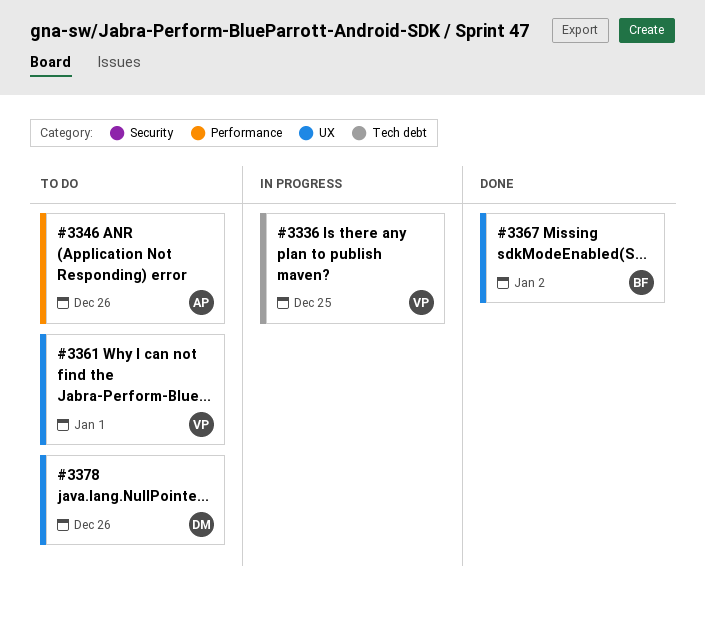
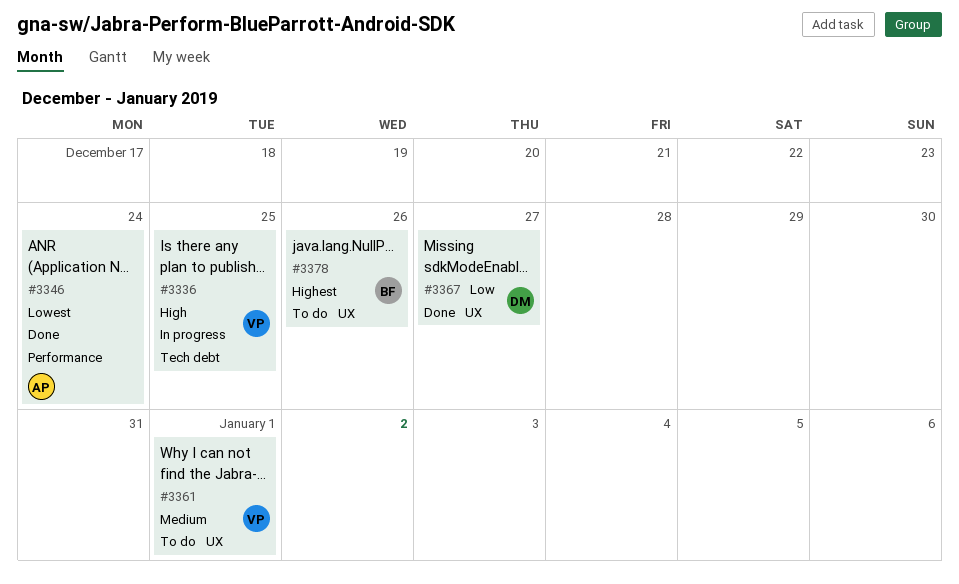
#3346, status: To do -> Done
#3346, due: Dec 26 -> Dec 24
#3367, owner: BF -> DM
#3367, due: Jan 2 -> Dec 27
#3378, owner: DM -> BF

